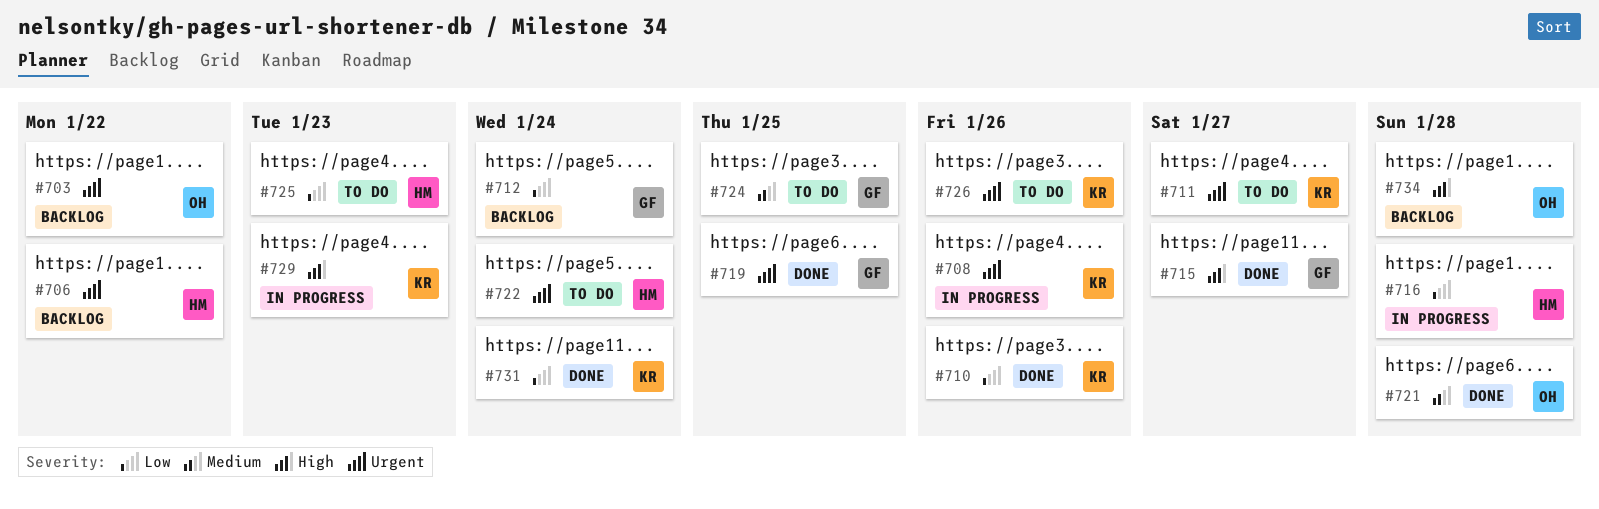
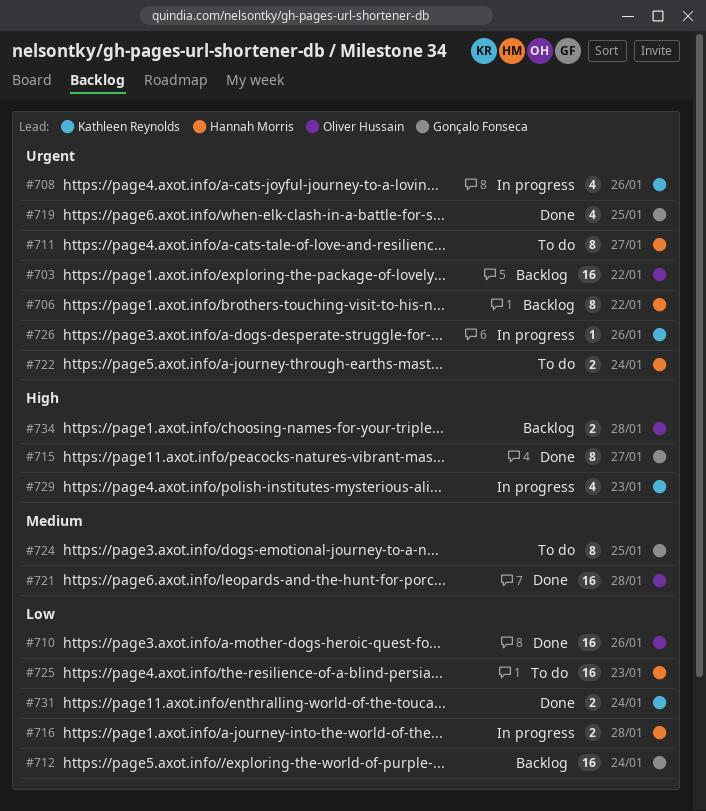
#710, owner: Kathleen Reynolds -> Oliver Hussain
#711, owner: Kathleen Reynolds -> Hannah Morris
#726, status: To do -> In progress

